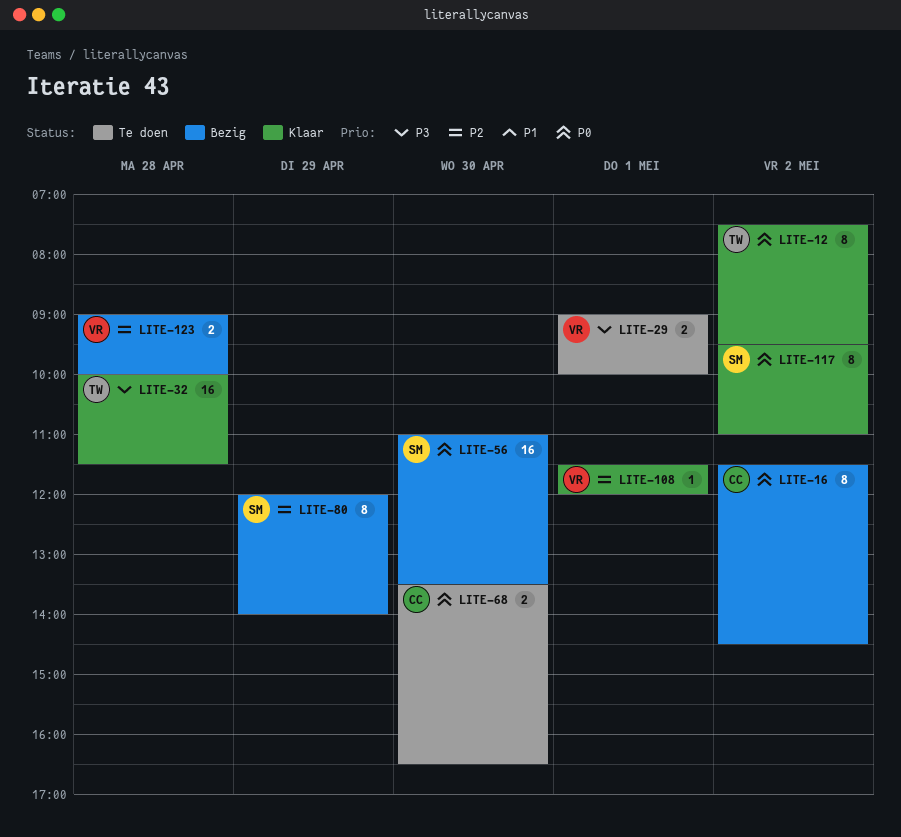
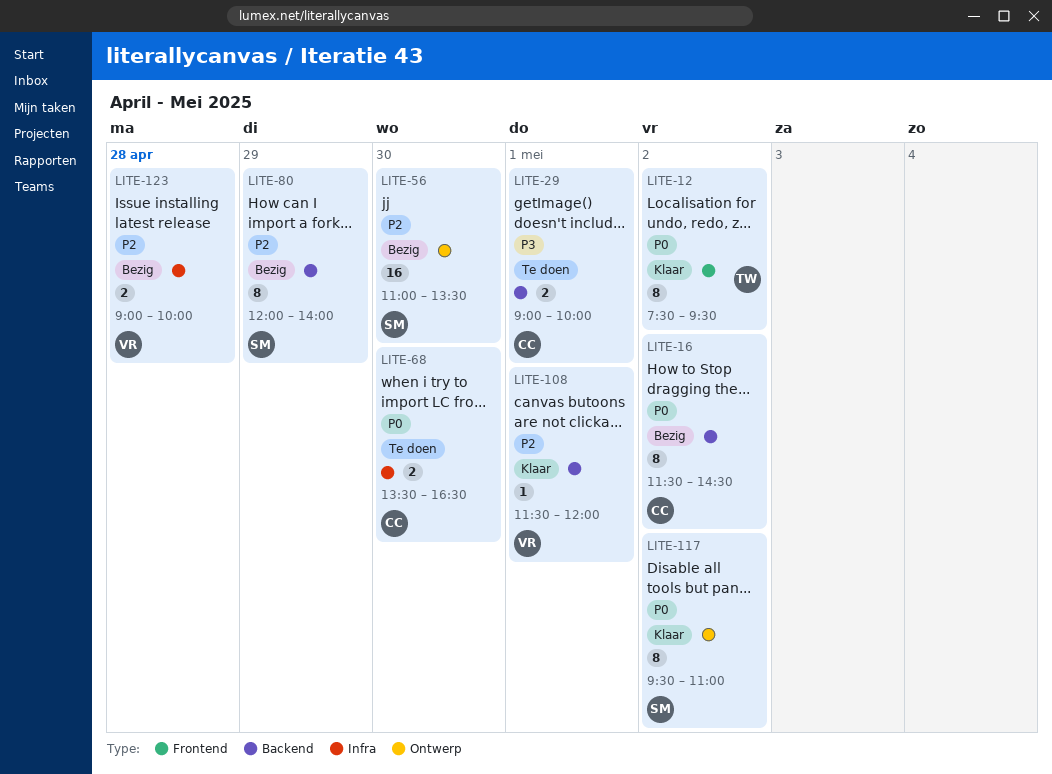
LITE-29, owner: VR -> CC
LITE-32: present -> none
LITE-56, priority: P0 -> P2

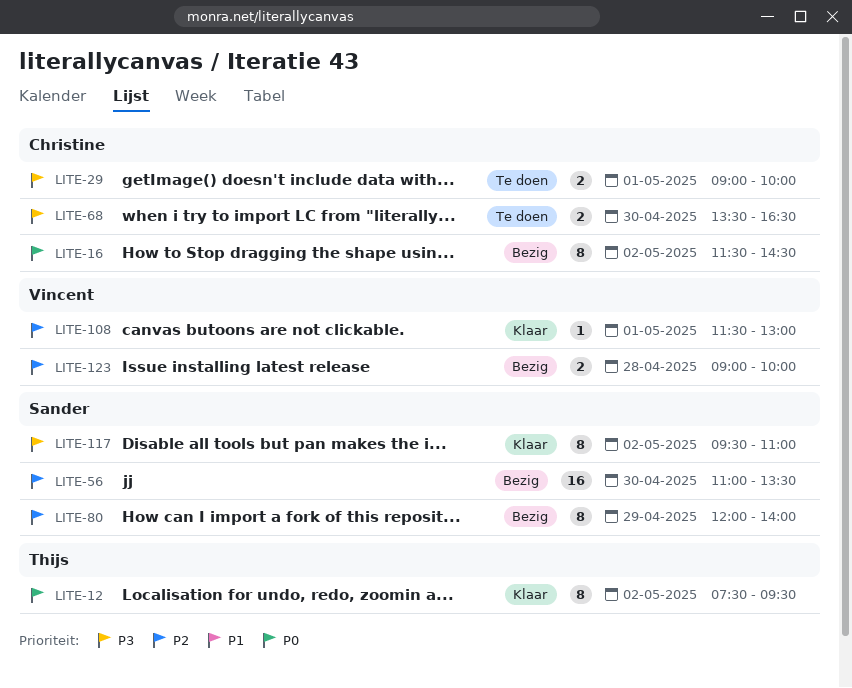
LITE-68, priority: P0 -> P3
LITE-108, ends: 12:00 -> 13:00
LITE-117, priority: P0 -> P3

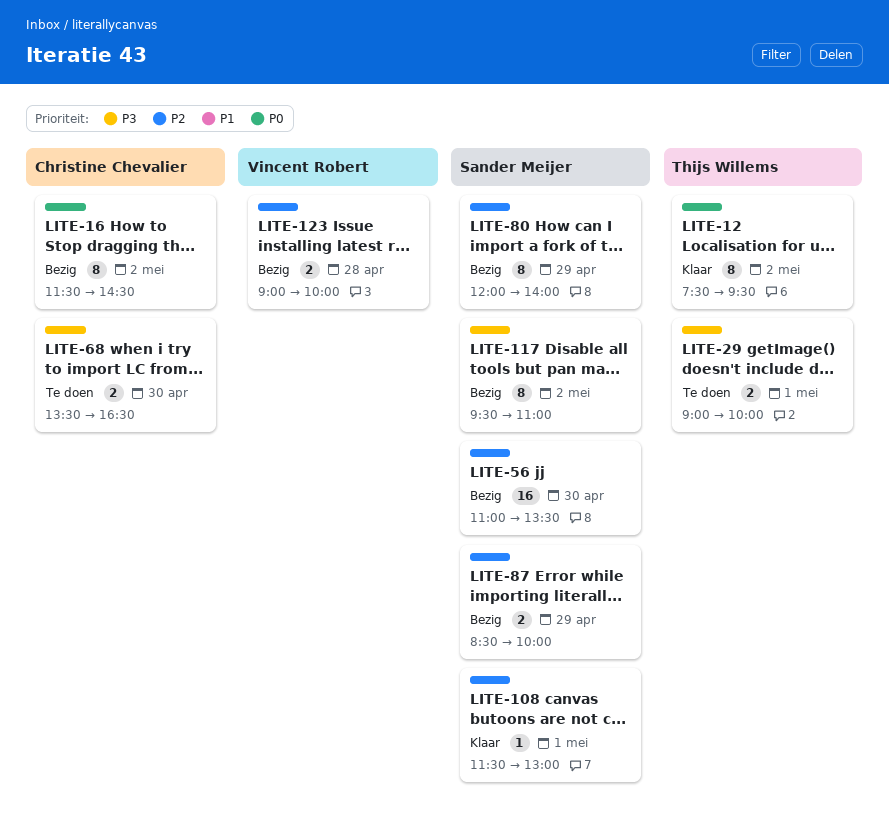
LITE-29, owner: Christine Chevalier -> Thijs Willems
LITE-87: none -> present
LITE-108, owner: Vincent Robert -> Sander Meijer
LITE-117, status: Klaar -> Bezig

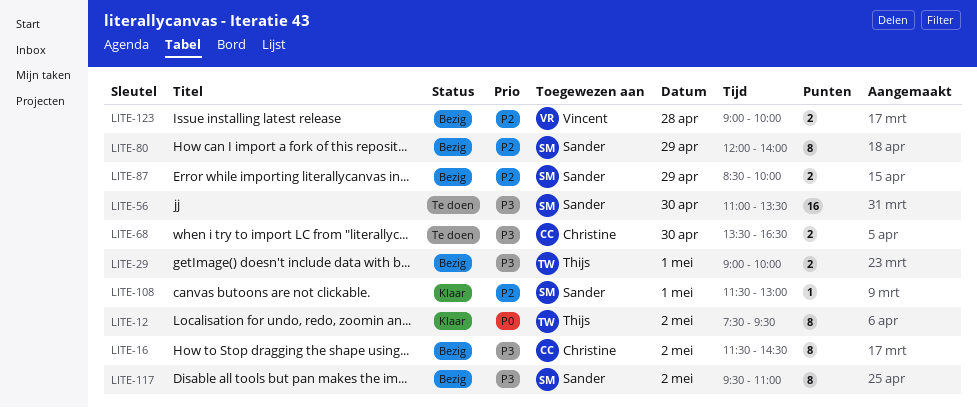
LITE-16, priority: P0 -> P3
LITE-29, status: Te doen -> Bezig
LITE-56, status: Bezig -> Te doen
LITE-56, priority: P2 -> P3

